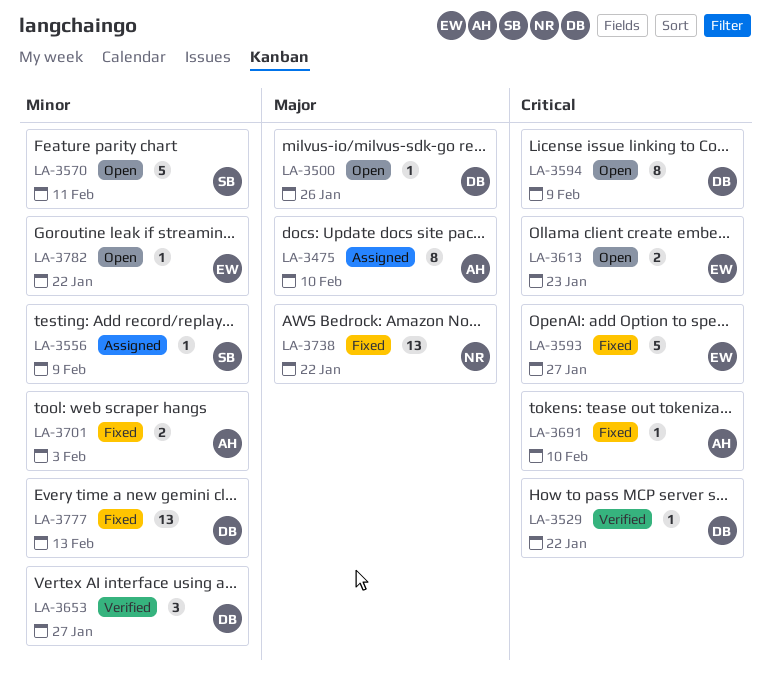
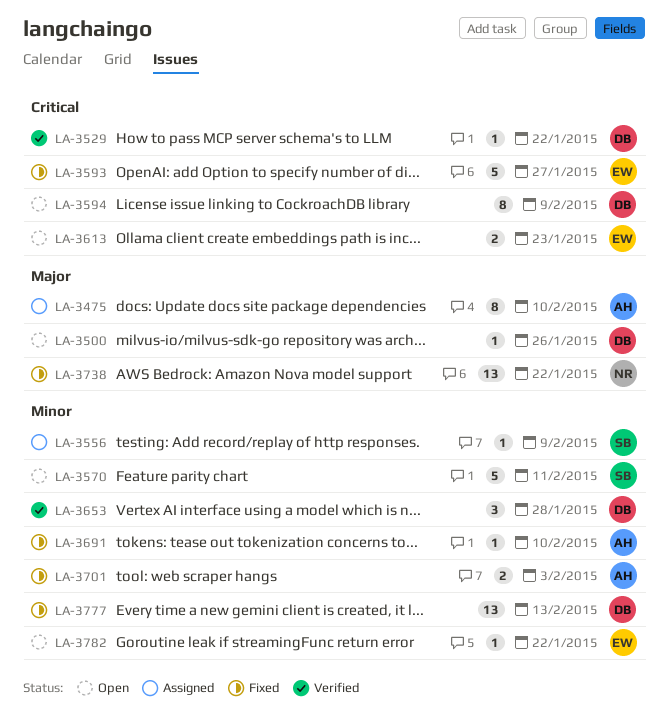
LA-3653, due: Jan 27 -> Jan 28
LA-3691, priority: Critical -> Minor

